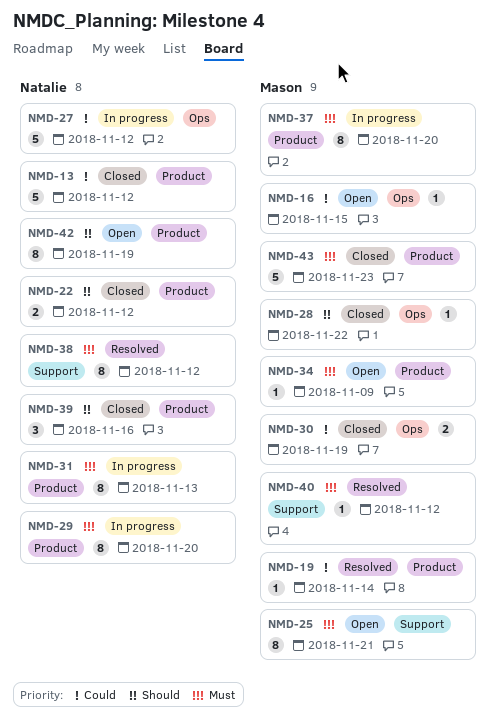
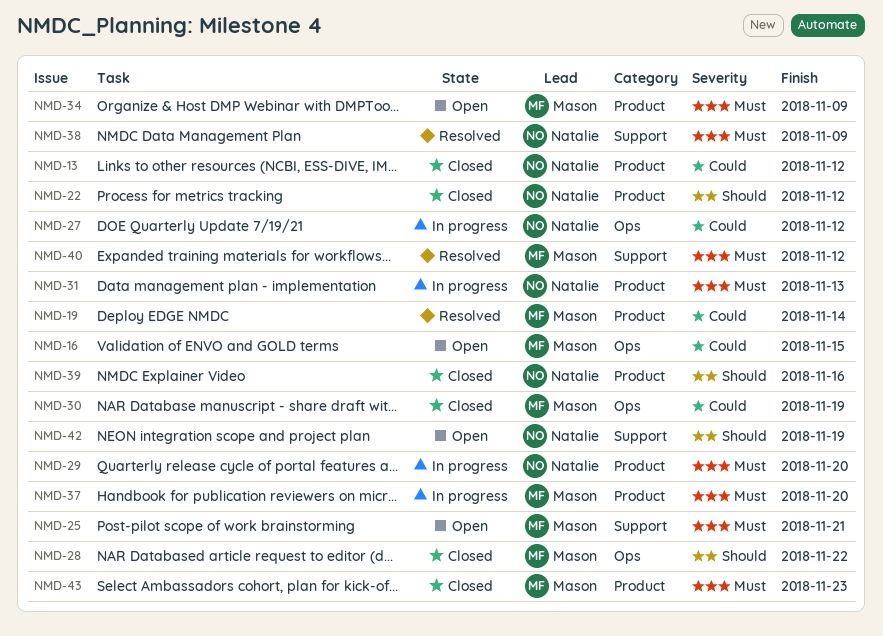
NMD-38, due: Nov 12 -> Nov 9
NMD-42, label: Product -> Support

